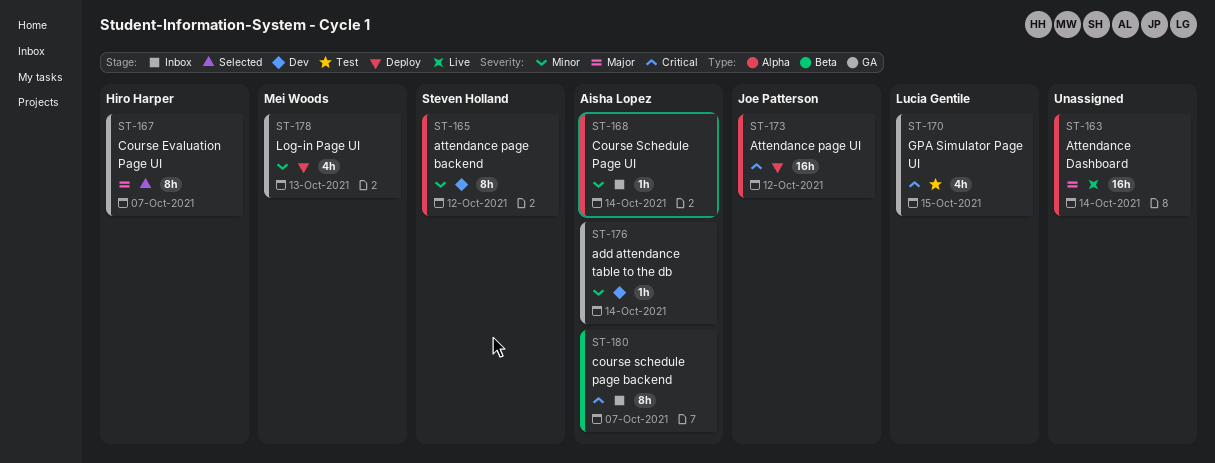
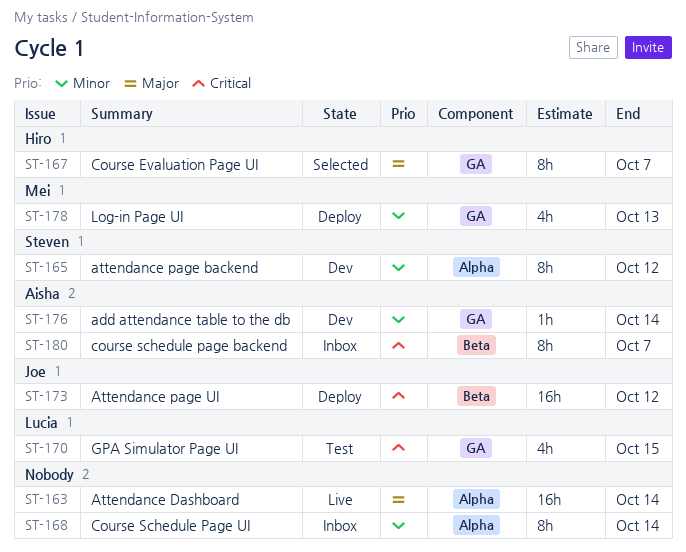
ST-168, owner: Aisha Lopez -> none
ST-168, estimate: 1h -> 8h
ST-173, label: Alpha -> Beta

